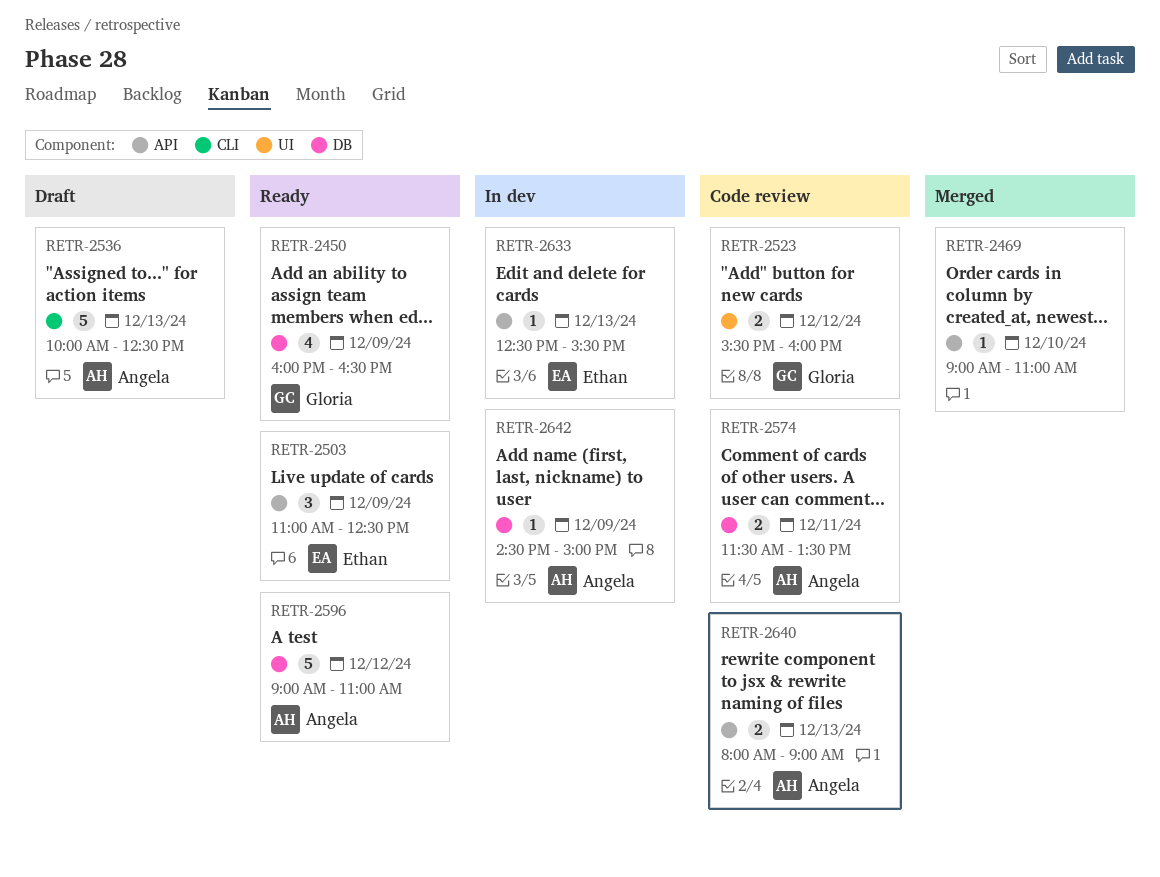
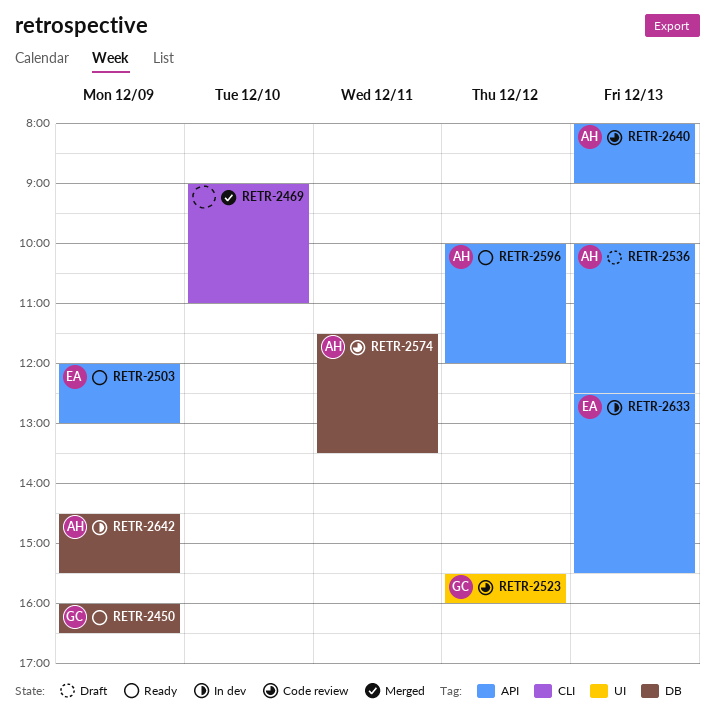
RETR-2469, label: API -> CLI
RETR-2503, begins: 11:00 -> 12:00
RETR-2503, ends: 12:30 -> 13:00
RETR-2536, label: CLI -> API
RETR-2596, label: DB -> API
RETR-2596, begins: 09:00 -> 10:00
RETR-2596, ends: 11:00 -> 12:00
RETR-2642, ends: 15:00 -> 15:30

